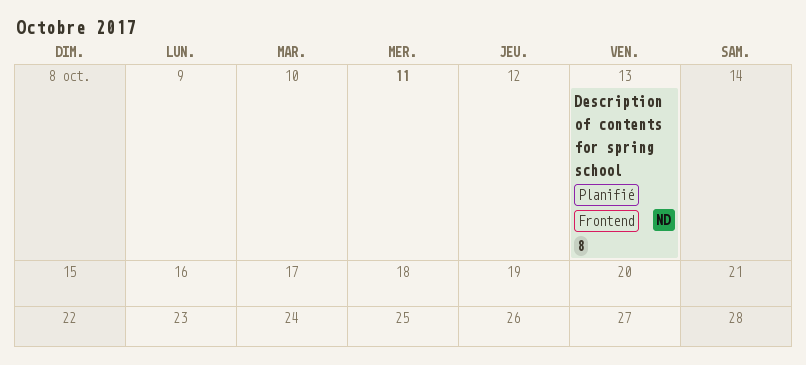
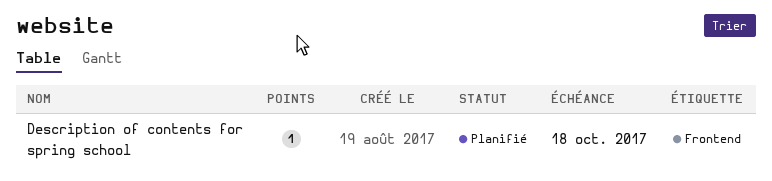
Description of contents for spring school, estimate: 8 -> 1
Description of contents for spring school, due: Oct 13 -> Oct 18

